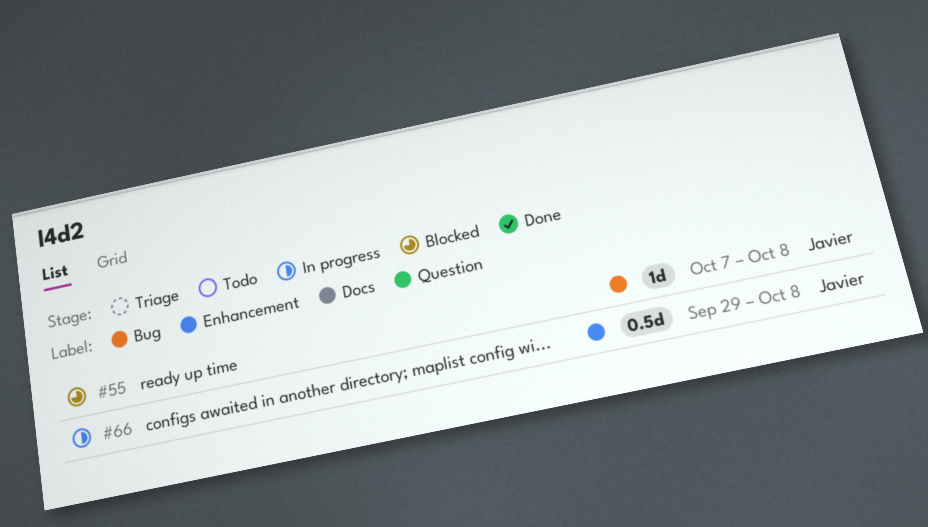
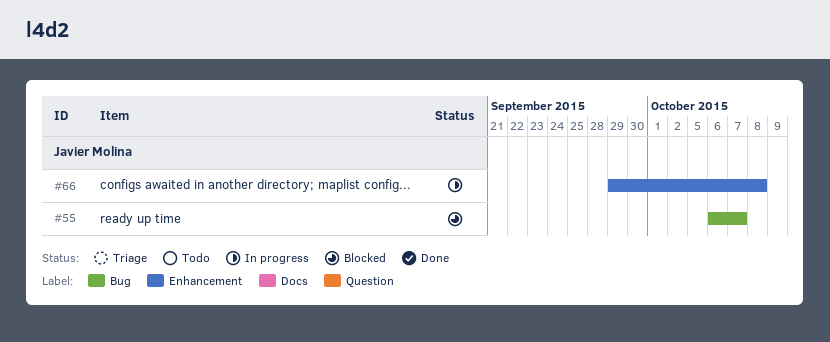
#55, start: Oct 7 -> Oct 6
#55, due: Oct 8 -> Oct 7

